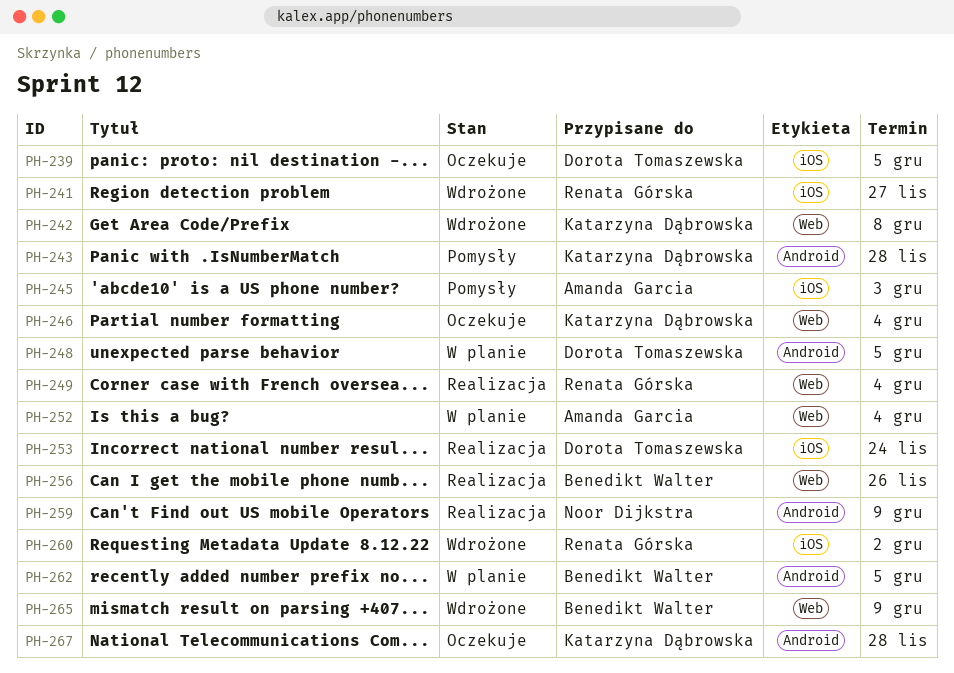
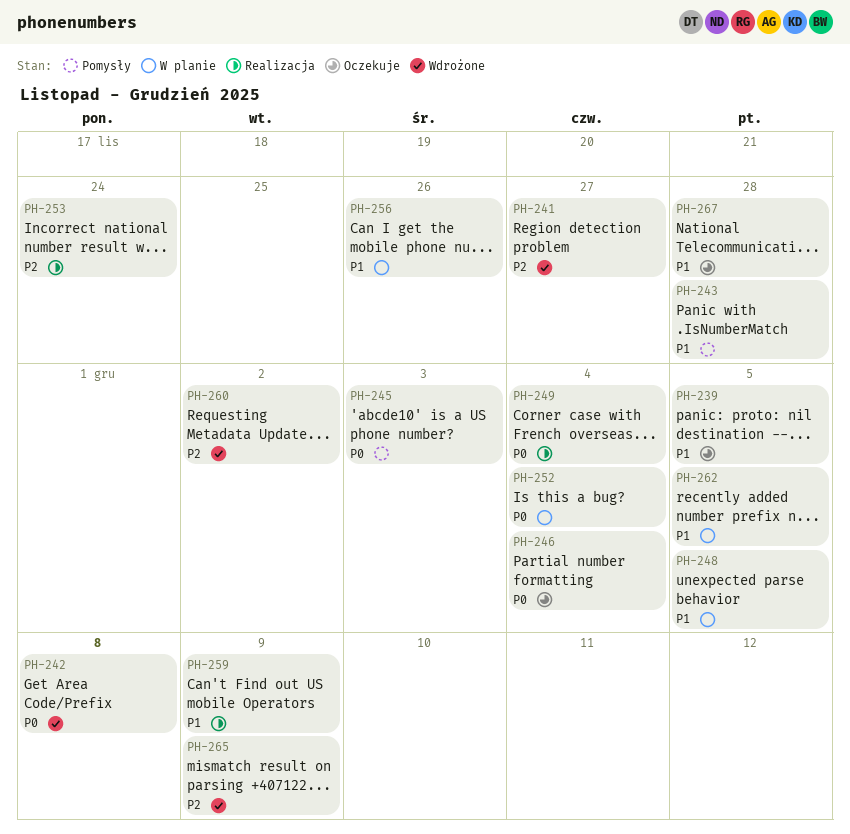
PH-256, status: Realizacja -> W planie

